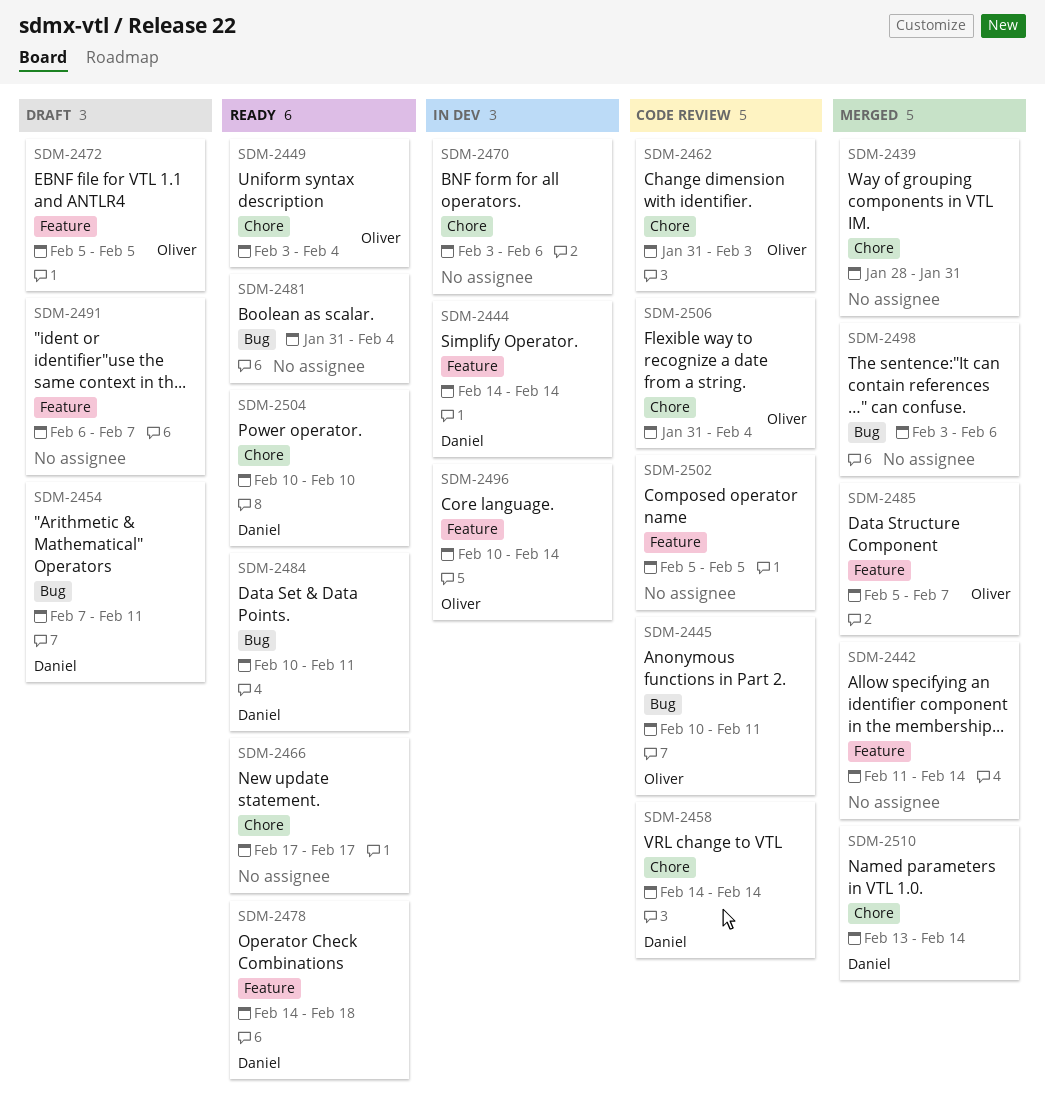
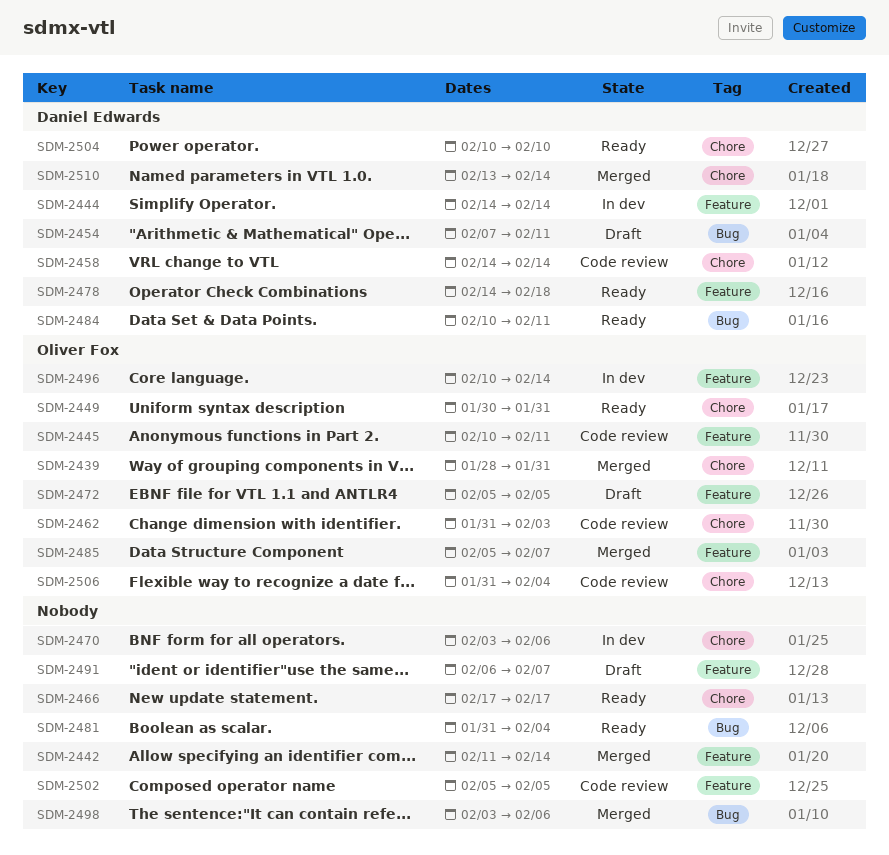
SDM-2439, owner: none -> Oliver Fox
SDM-2445, label: Bug -> Feature
SDM-2449, start: Feb 3 -> Jan 30
SDM-2449, due: Feb 4 -> Jan 31

